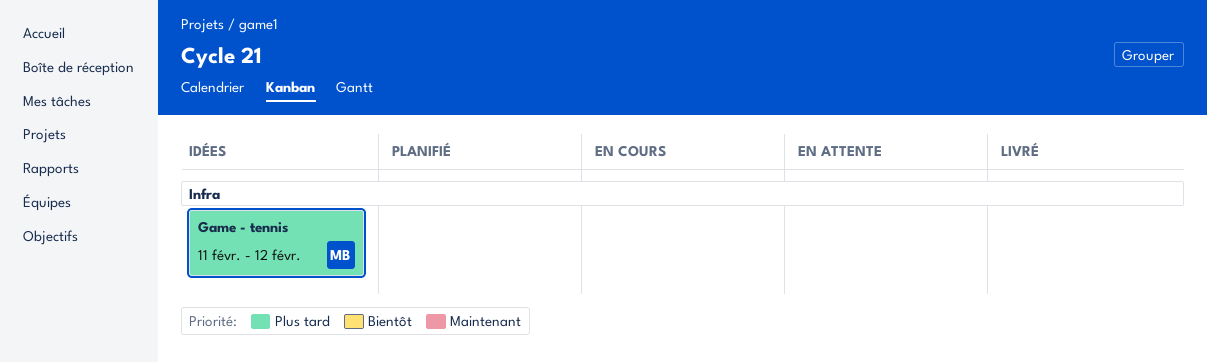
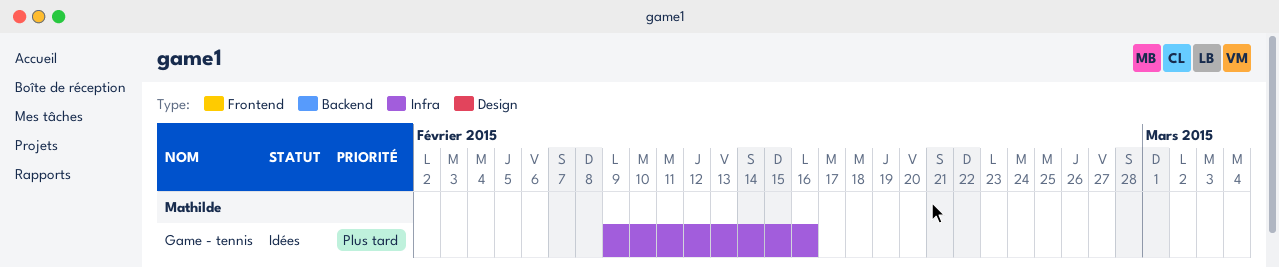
Game - tennis, start: Feb 11 -> Feb 9
Game - tennis, due: Feb 12 -> Feb 16

